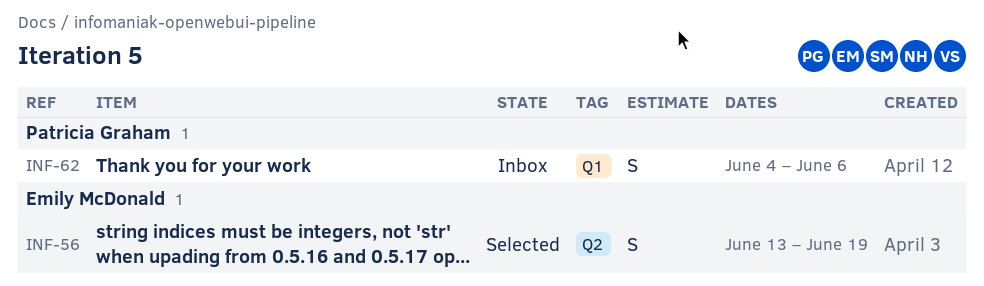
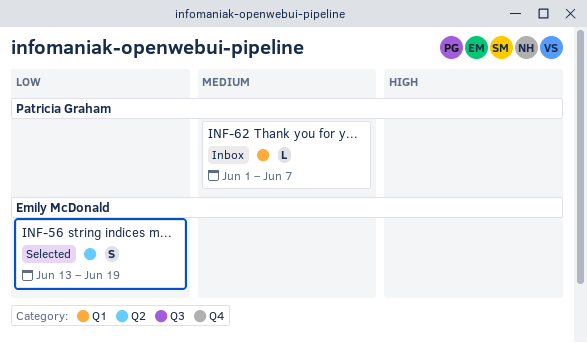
INF-62, estimate: S -> L
INF-62, start: Jun 4 -> Jun 1
INF-62, due: Jun 6 -> Jun 7

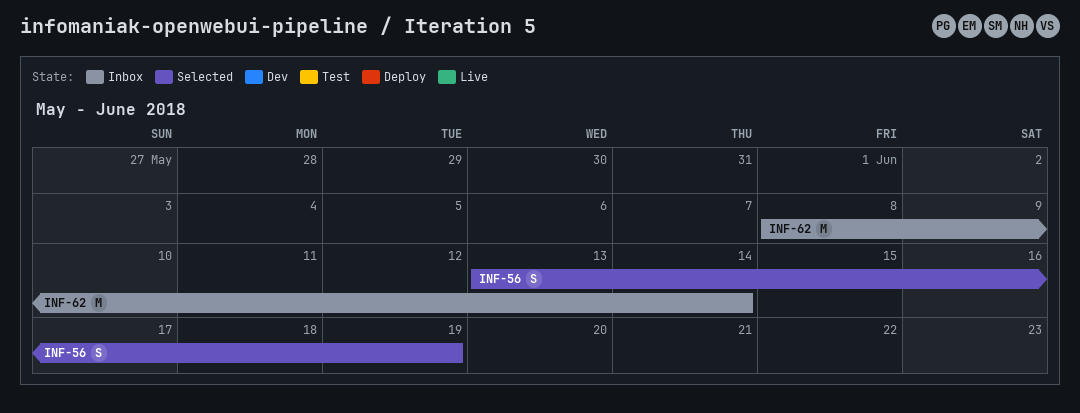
INF-62, estimate: L -> M
INF-62, start: Jun 1 -> Jun 8
INF-62, due: Jun 7 -> Jun 14

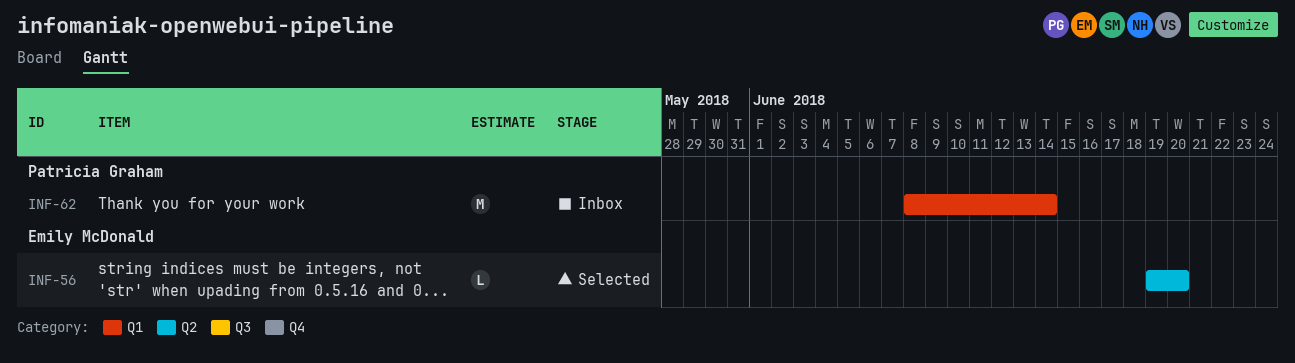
INF-56, estimate: S -> L
INF-56, start: Jun 13 -> Jun 19
INF-56, due: Jun 19 -> Jun 20

